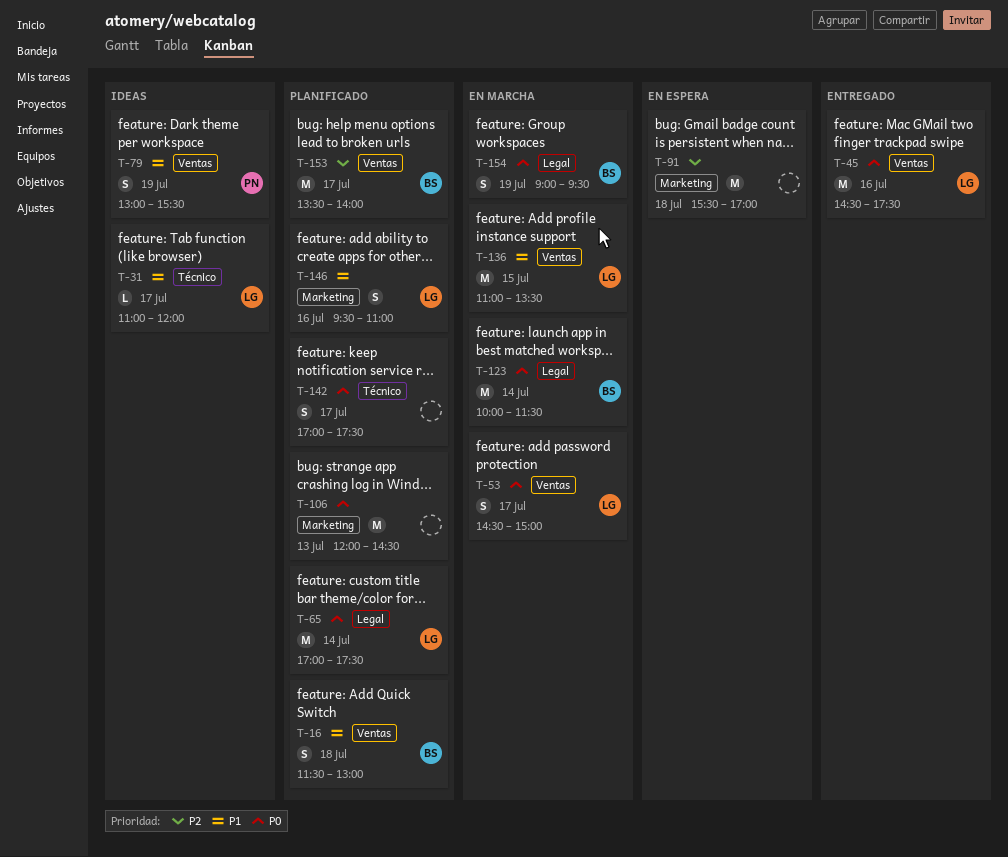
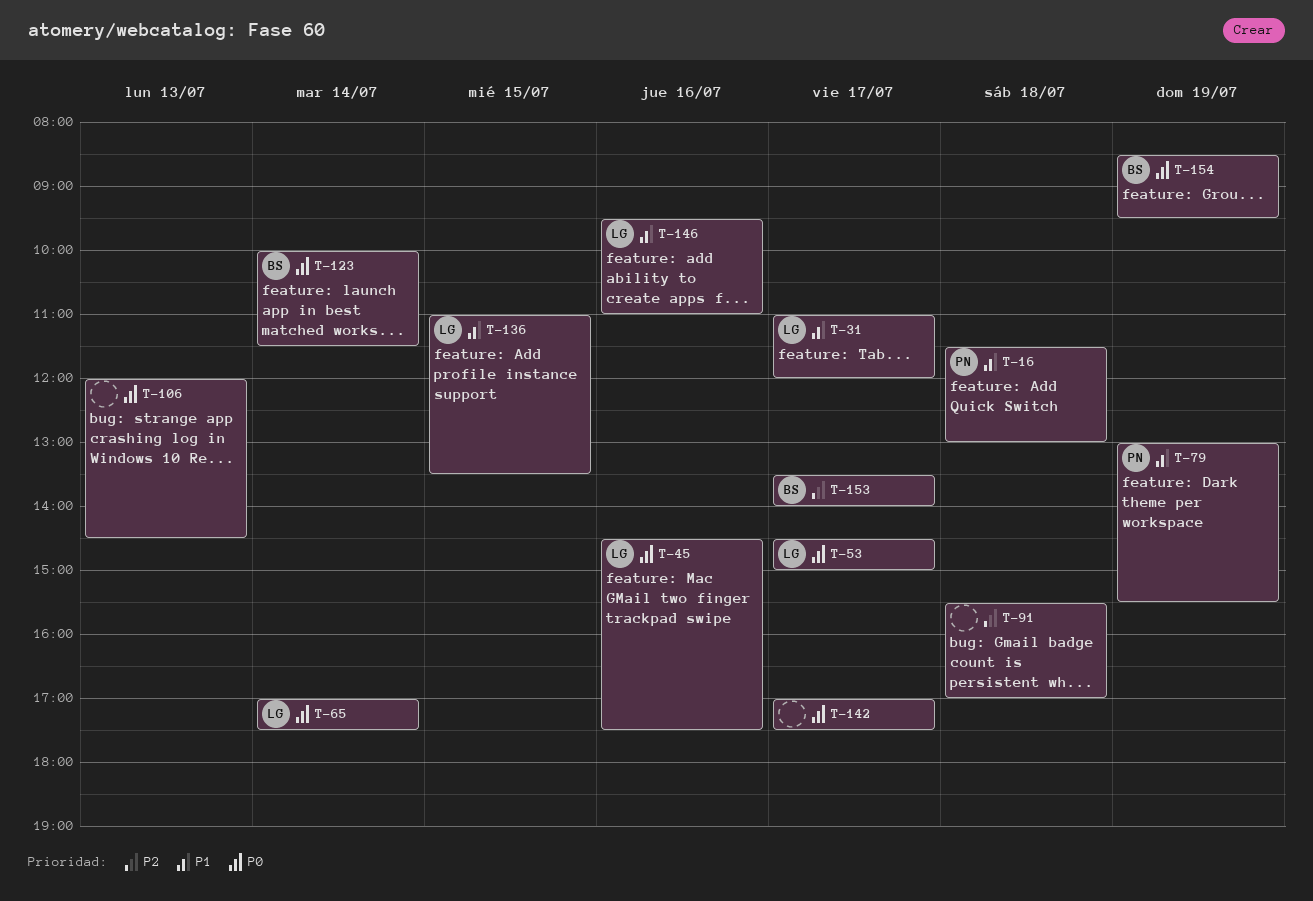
T-16, owner: BS -> PN
T-154, begins: 09:00 -> 08:30

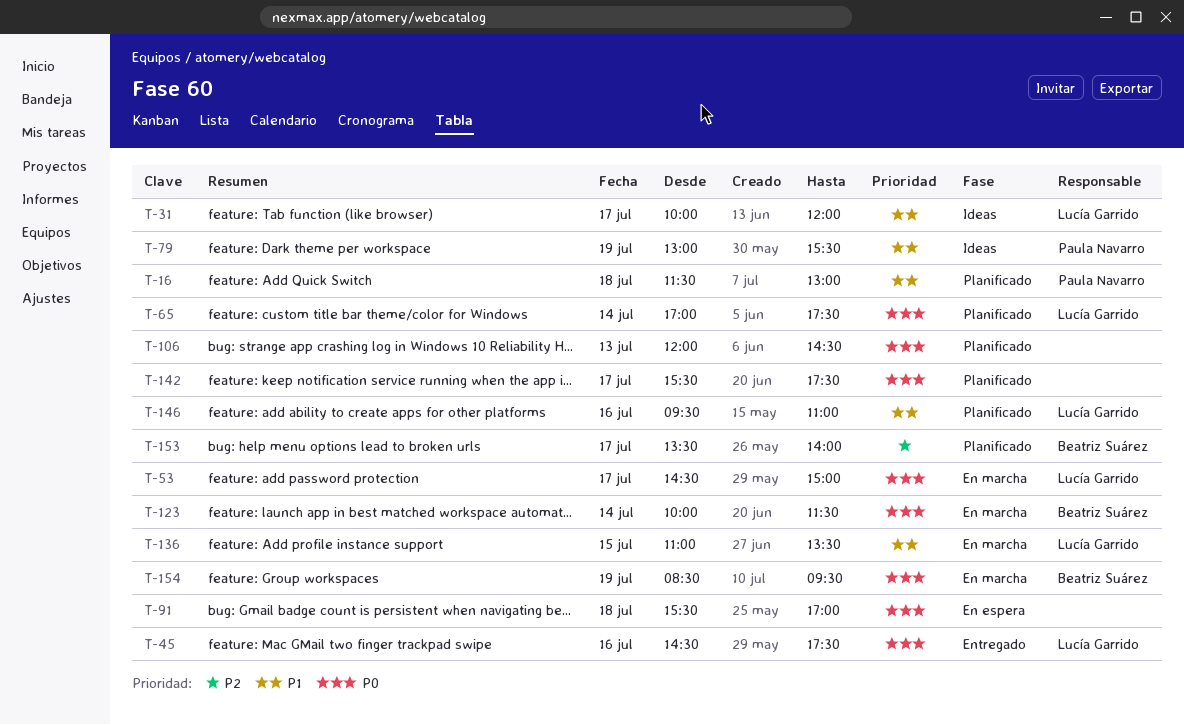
T-31, begins: 11:00 -> 10:00
T-91, priority: P2 -> P0
T-142, begins: 17:00 -> 15:30

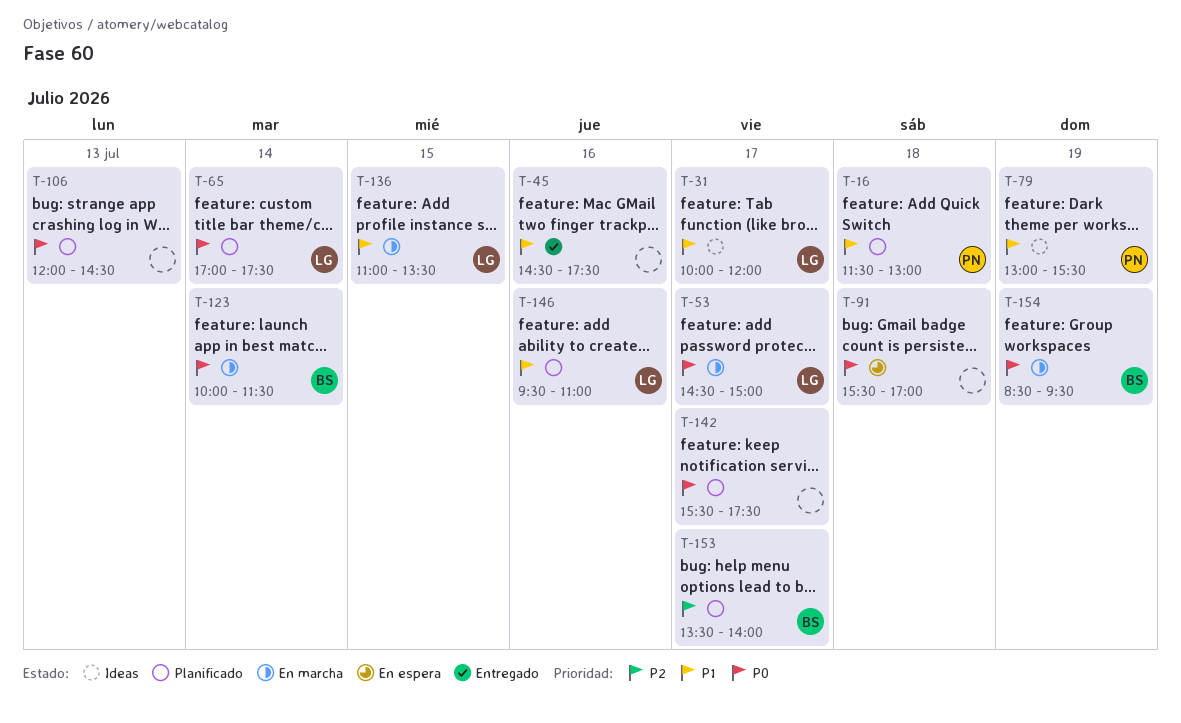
T-45, owner: Lucía Garrido -> none
T-45, priority: P0 -> P1

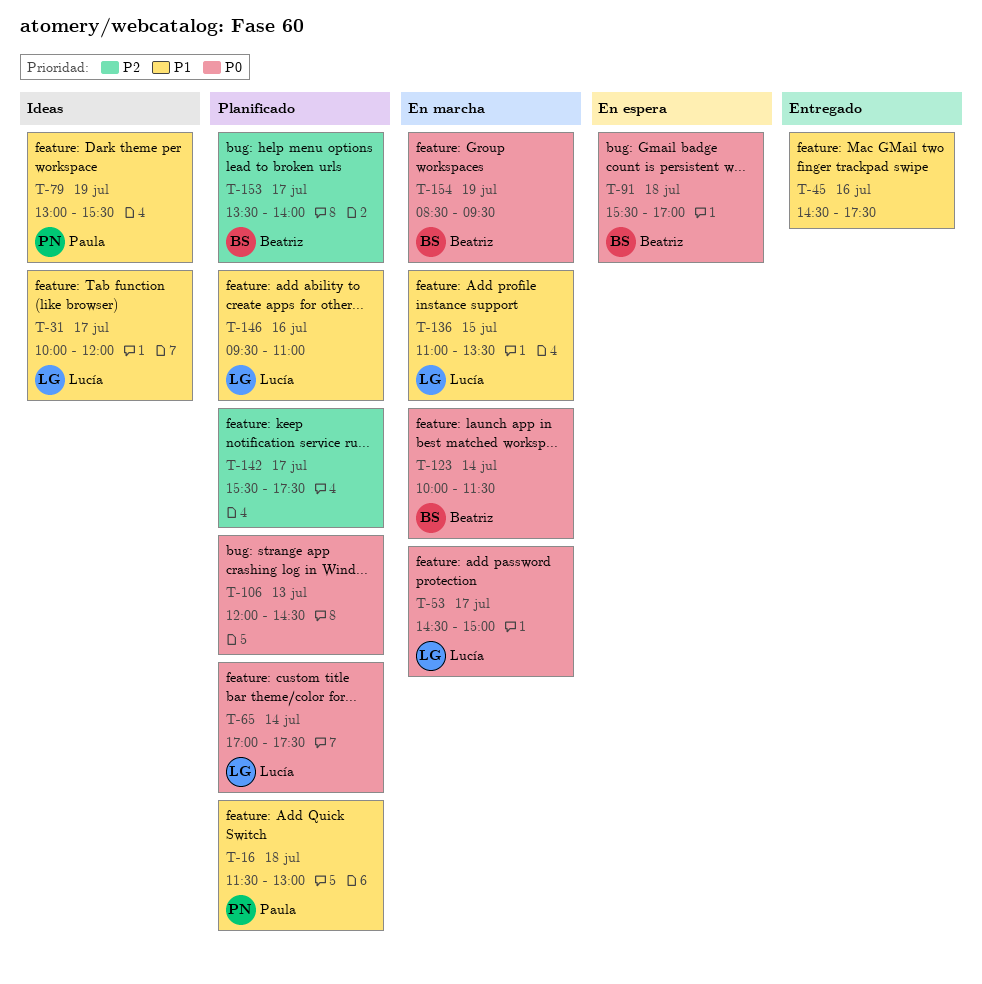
T-91, owner: none -> Beatriz
T-142, priority: P0 -> P2

